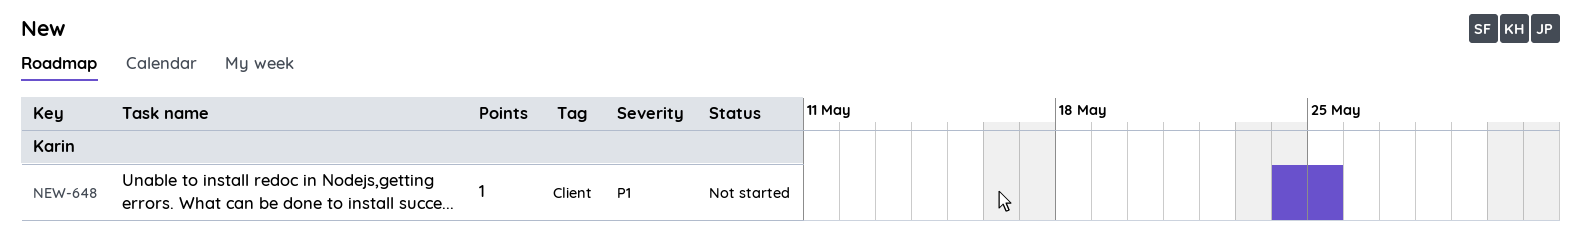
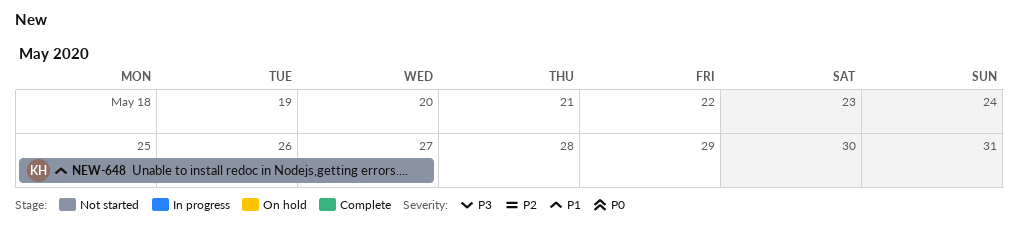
NEW-648, start: May 24 -> May 25
NEW-648, due: May 25 -> May 27

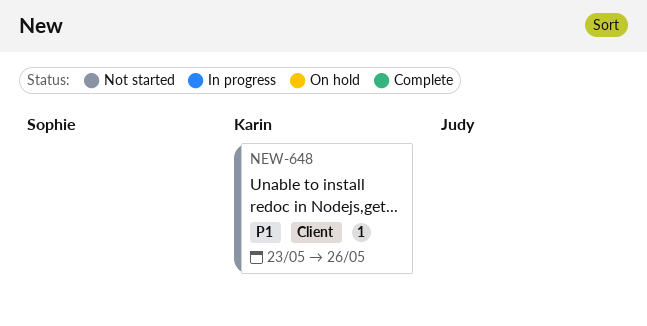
NEW-648, start: May 25 -> May 23
NEW-648, due: May 27 -> May 26

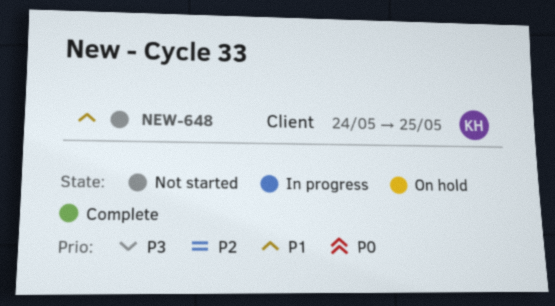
NEW-648, start: May 23 -> May 24
NEW-648, due: May 26 -> May 25

